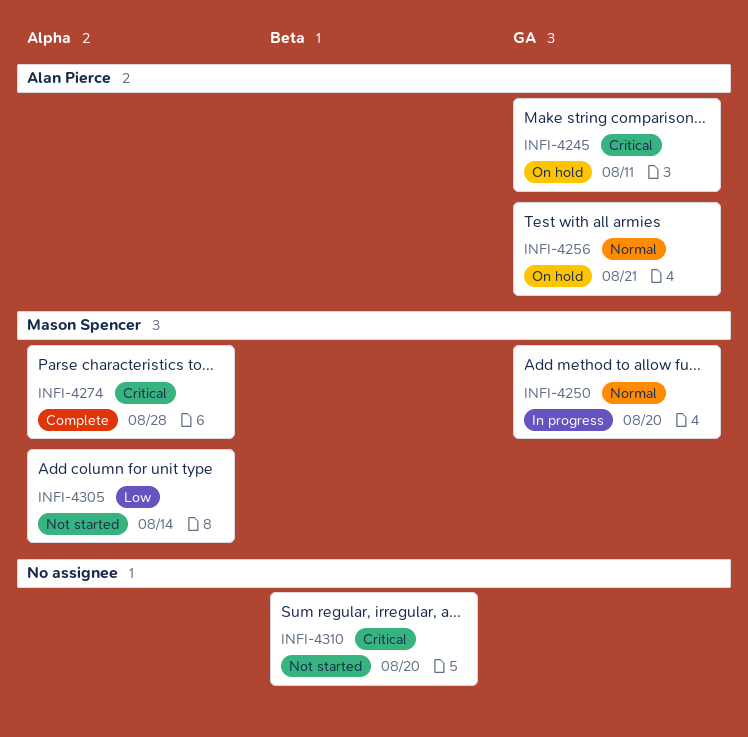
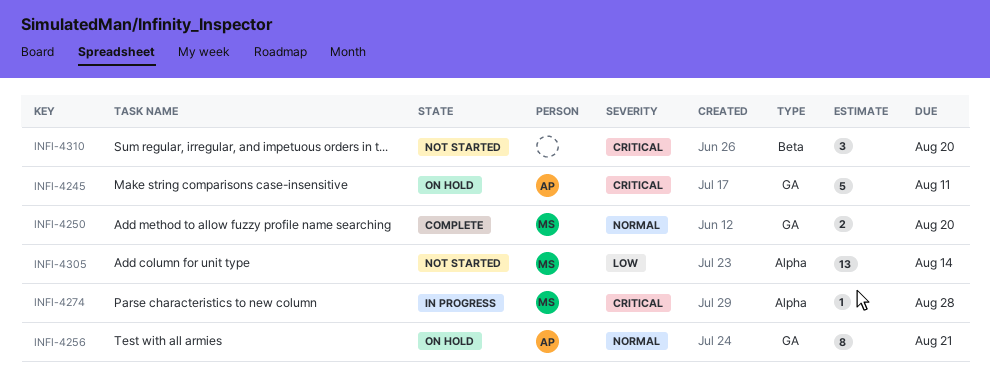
INFI-4250, status: In progress -> Complete
INFI-4274, status: Complete -> In progress

